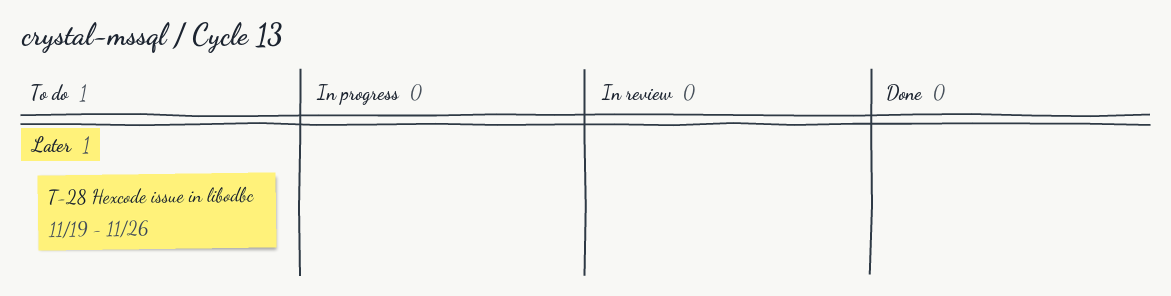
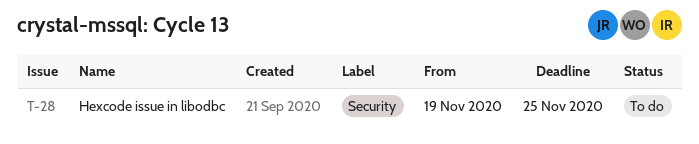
T-28, due: Nov 26 -> Nov 25

